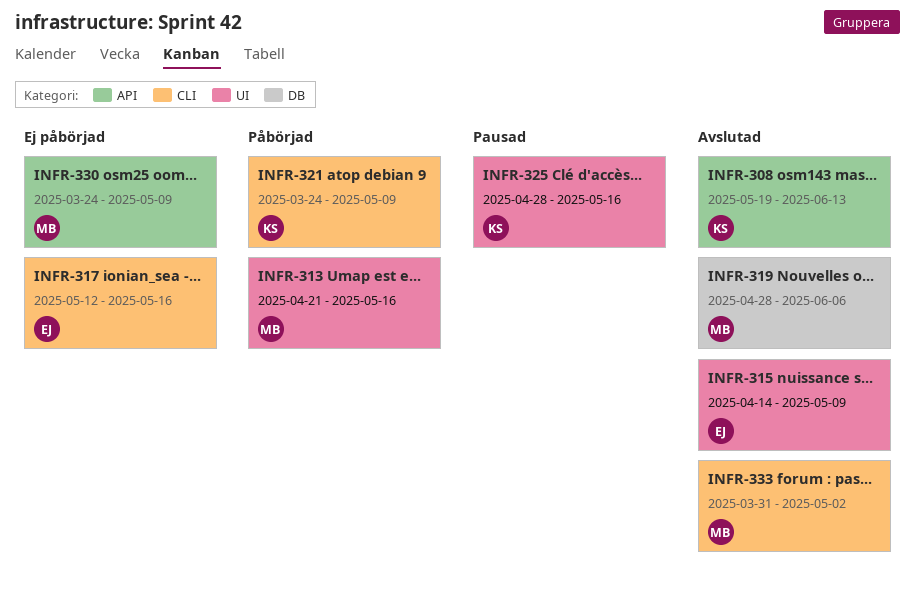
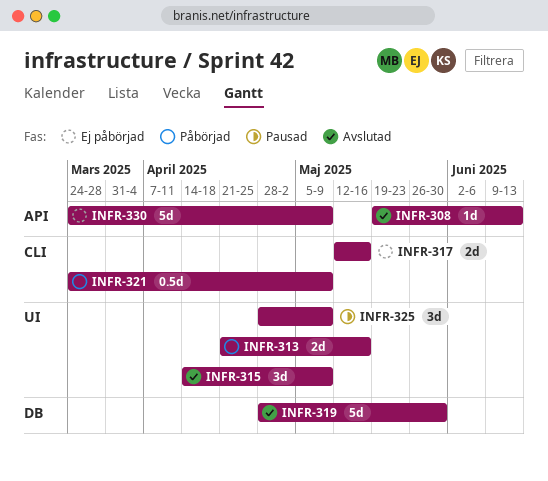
INFR-319, due: Jun 6 -> May 30
INFR-325, due: May 16 -> May 9
INFR-333: present -> none

